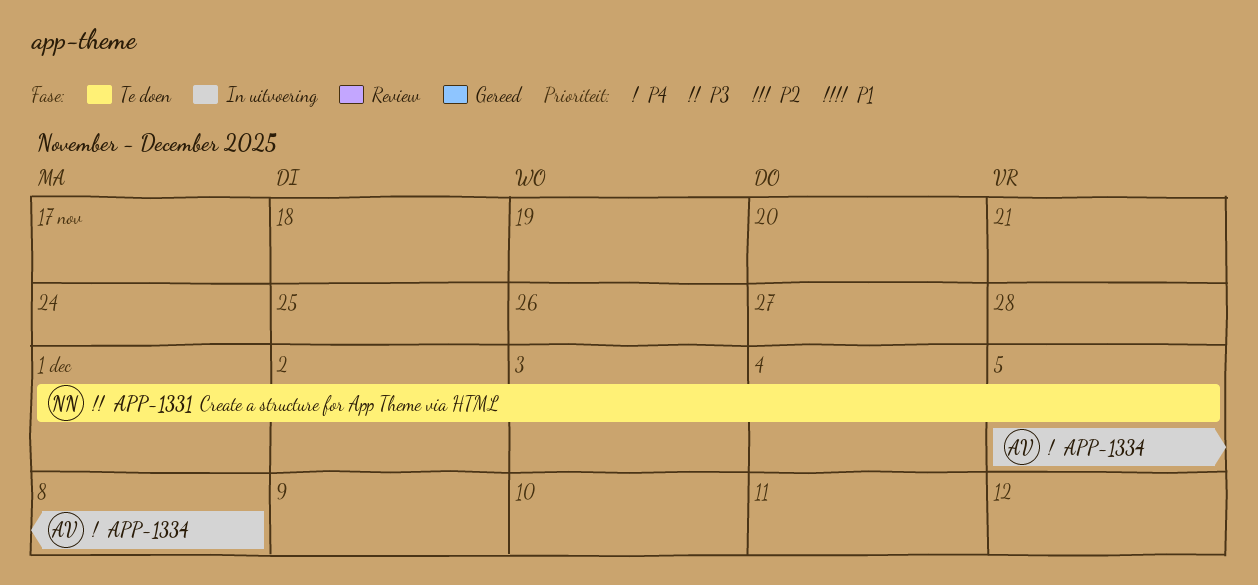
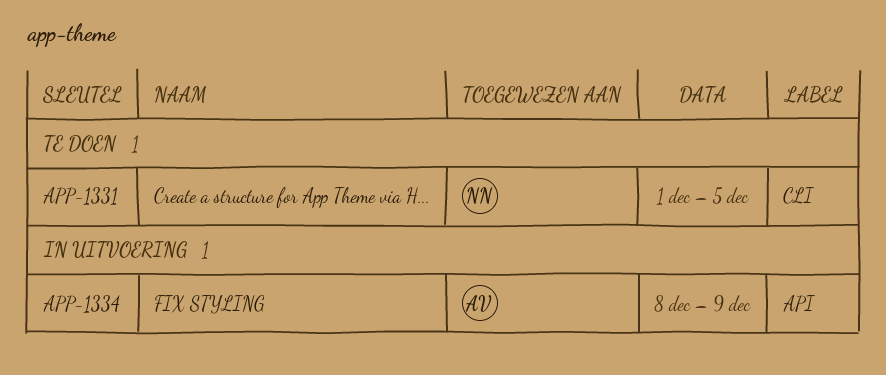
APP-1334, start: Dec 5 -> Dec 8
APP-1334, due: Dec 8 -> Dec 9

